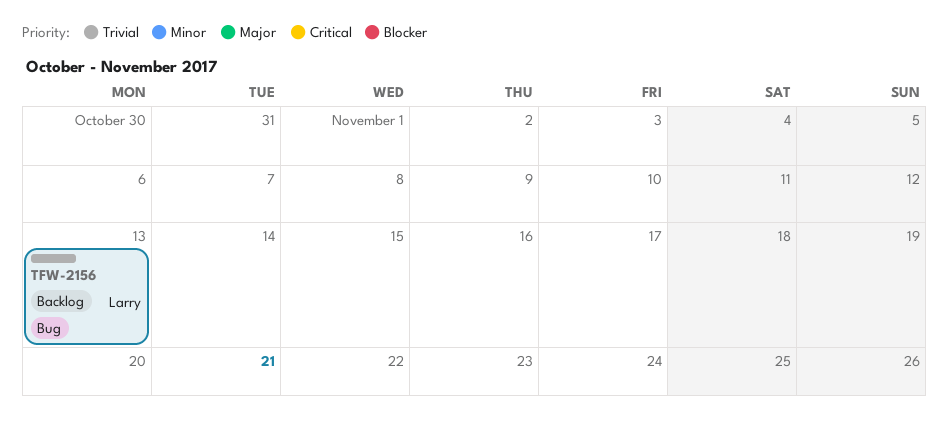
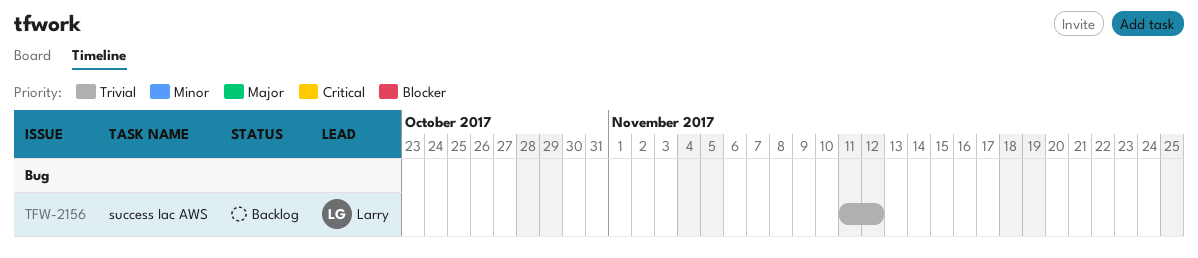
TFW-2156, due: Nov 13 -> Nov 12

